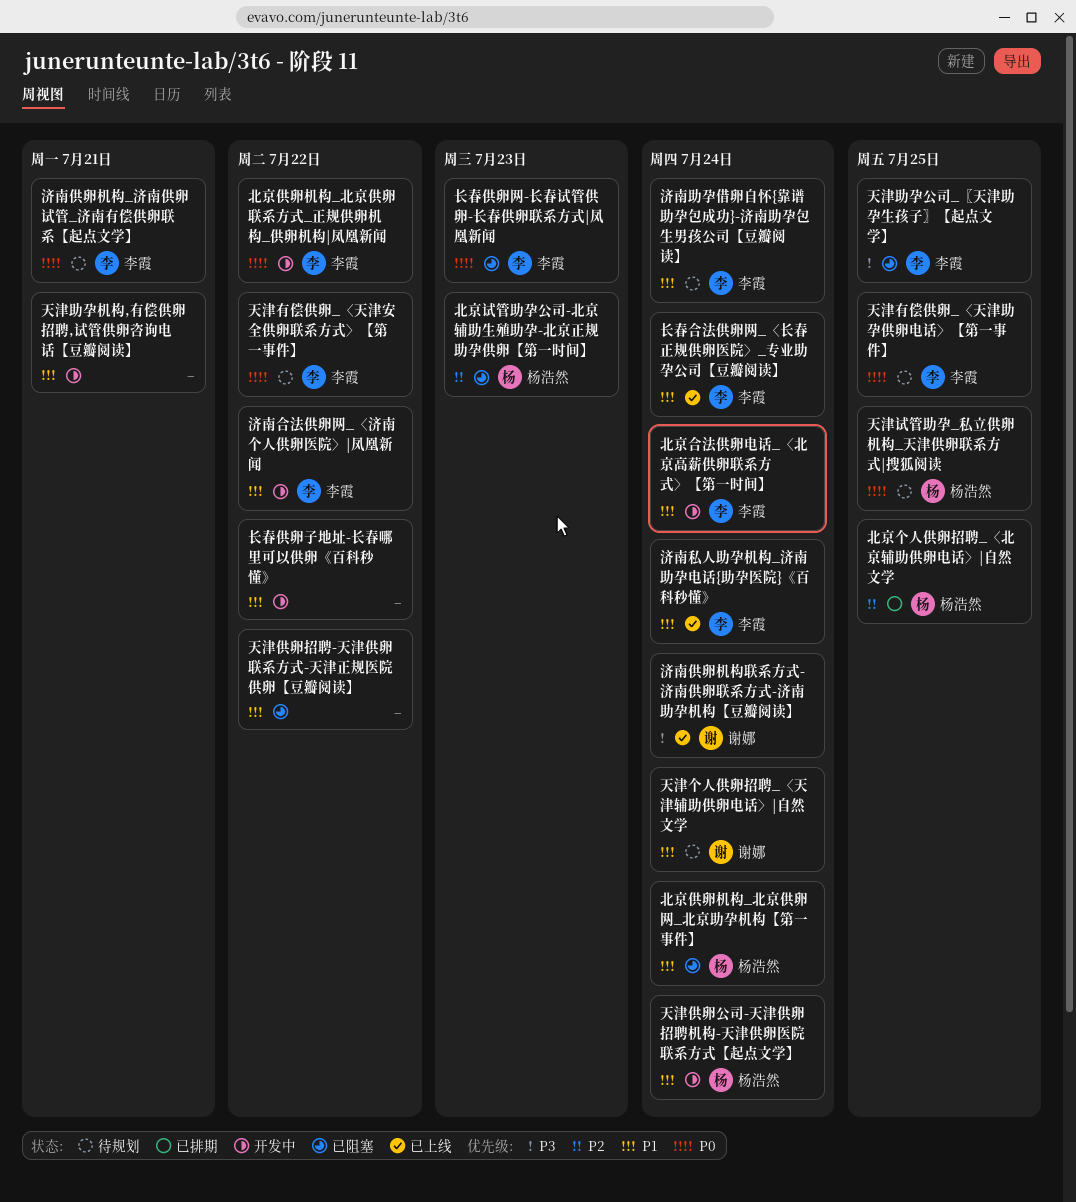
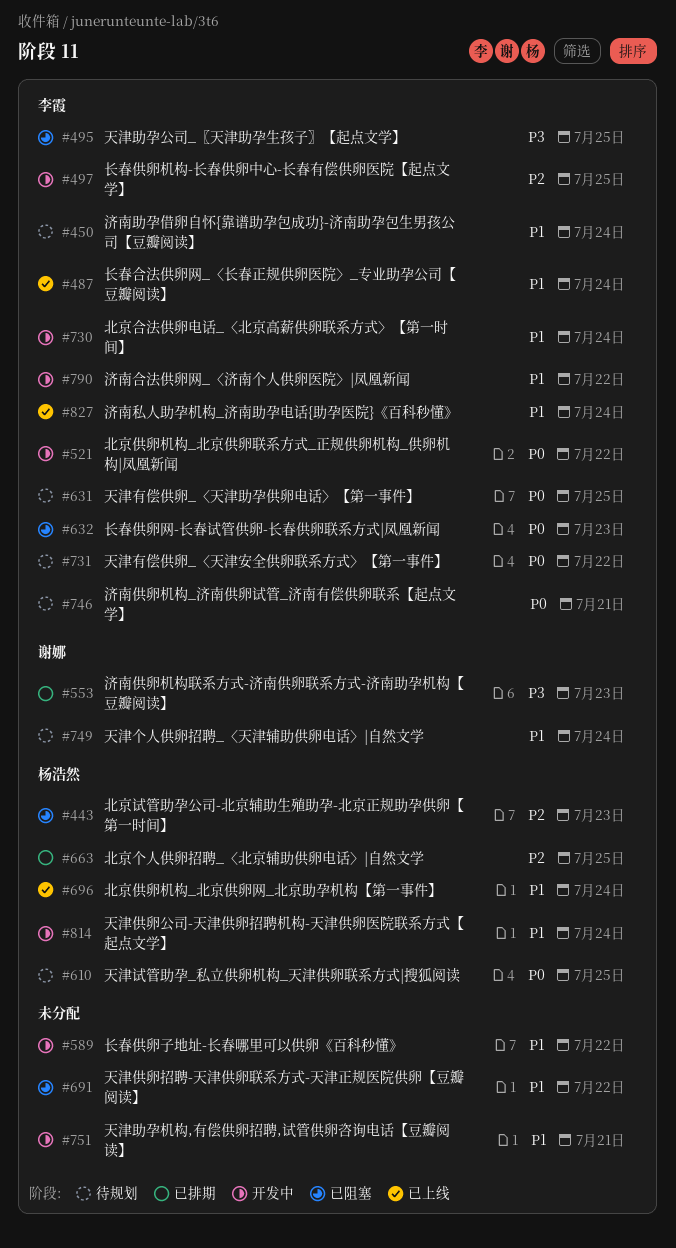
北京供卵机构_北京供卵网_北京助孕机构【第一事件】, status: 已阻塞 -> 已上线
济南供卵机构联系方式-济南供卵联系方式-济南助孕机构【豆瓣阅读】, status: 已上线 -> 已排期
济南供卵机构联系方式-济南供卵联系方式-济南助孕机构【豆瓣阅读】, due: Jul 24 -> Jul 23
长春供卵机构-长春供卵中心-长春有偿供卵医院【起点文学】: none -> present

